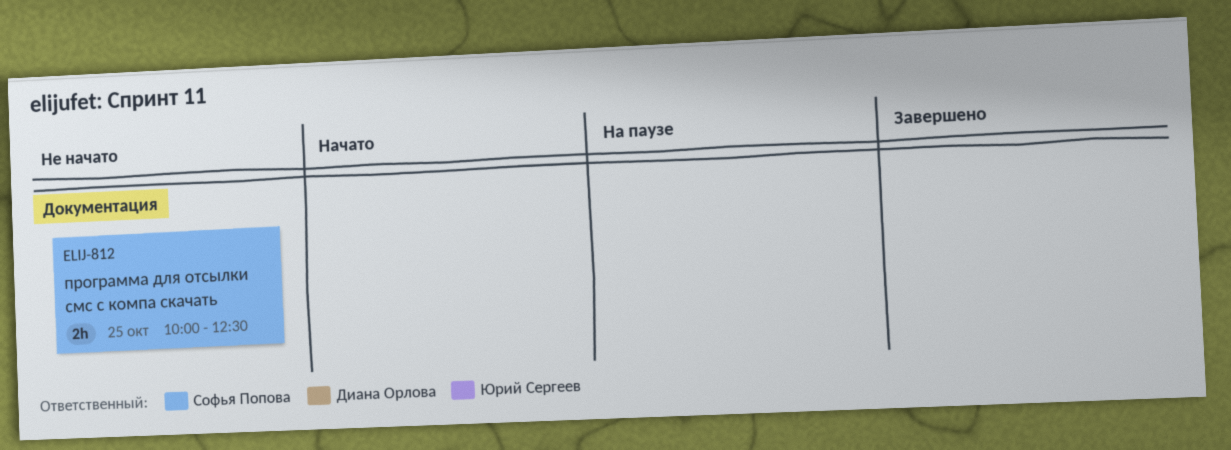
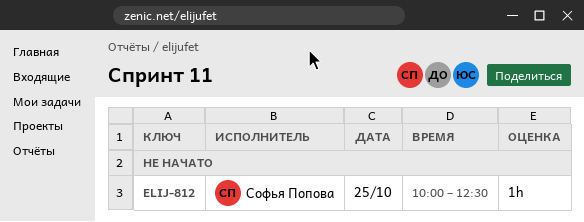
ELIJ-812, estimate: 2h -> 1h

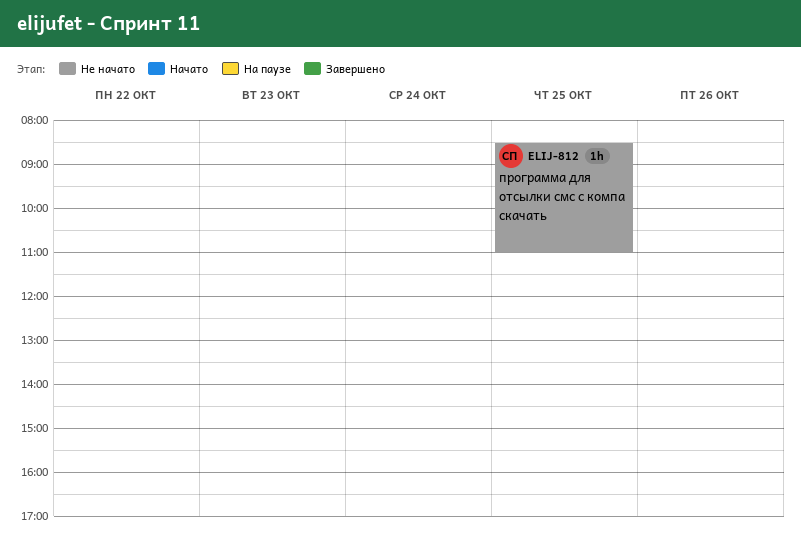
ELIJ-812, begins: 10:00 -> 08:30
ELIJ-812, ends: 12:30 -> 11:00

